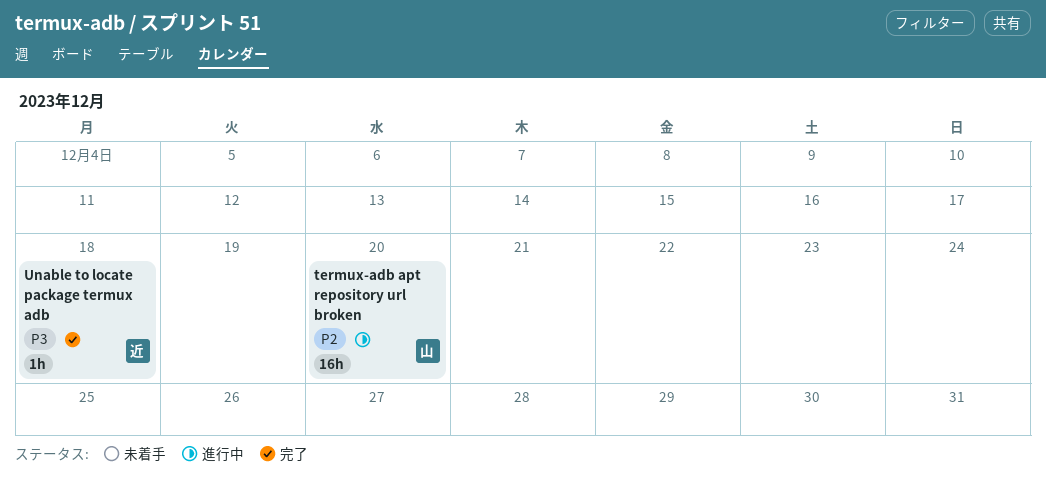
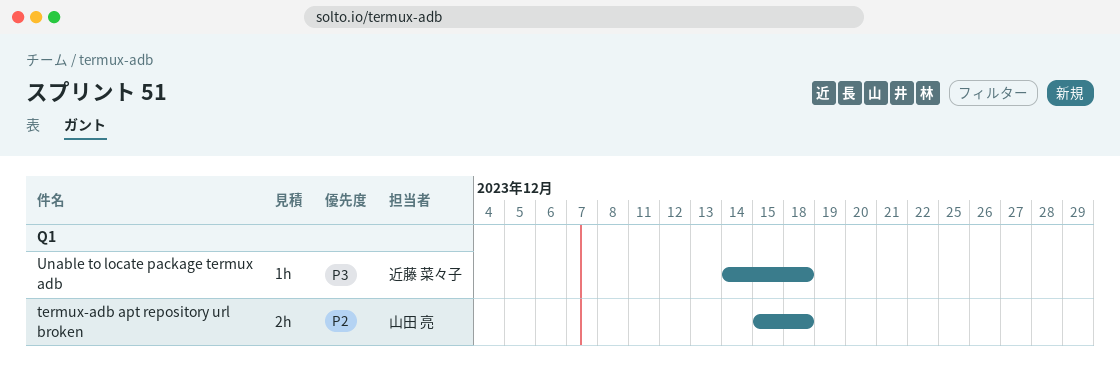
termux-adb apt repository url broken, estimate: 16h -> 2h
termux-adb apt repository url broken, due: Dec 20 -> Dec 18

